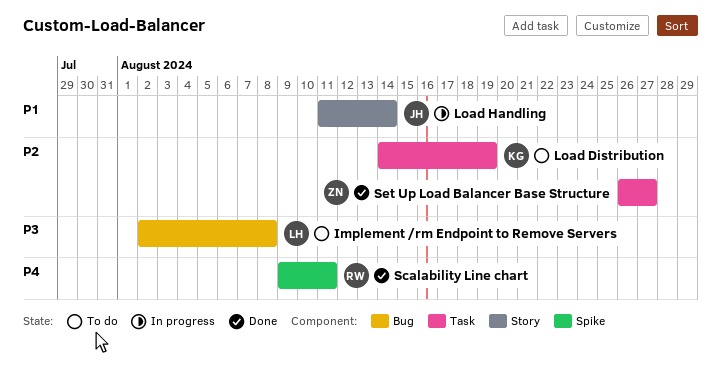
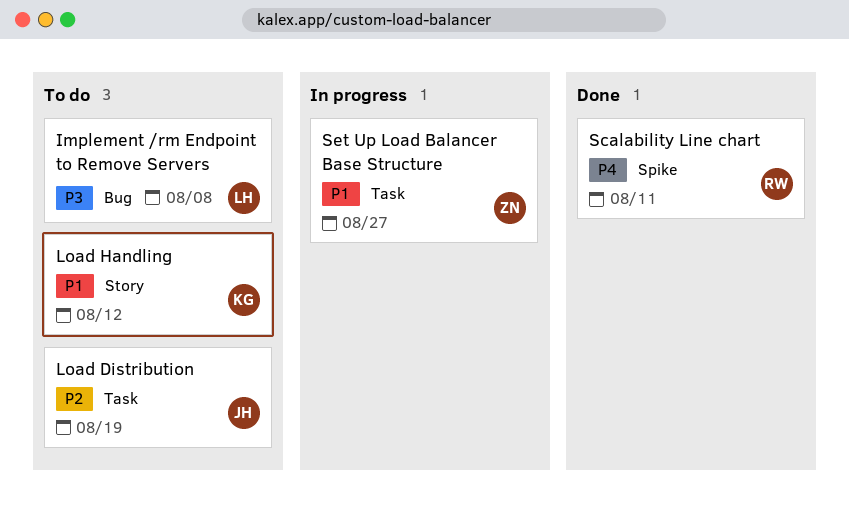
Load Distribution, owner: KG -> JH
Load Handling, status: In progress -> To do
Load Handling, owner: JH -> KG
Load Handling, due: Aug 14 -> Aug 12
Set Up Load Balancer Base Structure, status: Done -> In progress
Set Up Load Balancer Base Structure, priority: P2 -> P1

